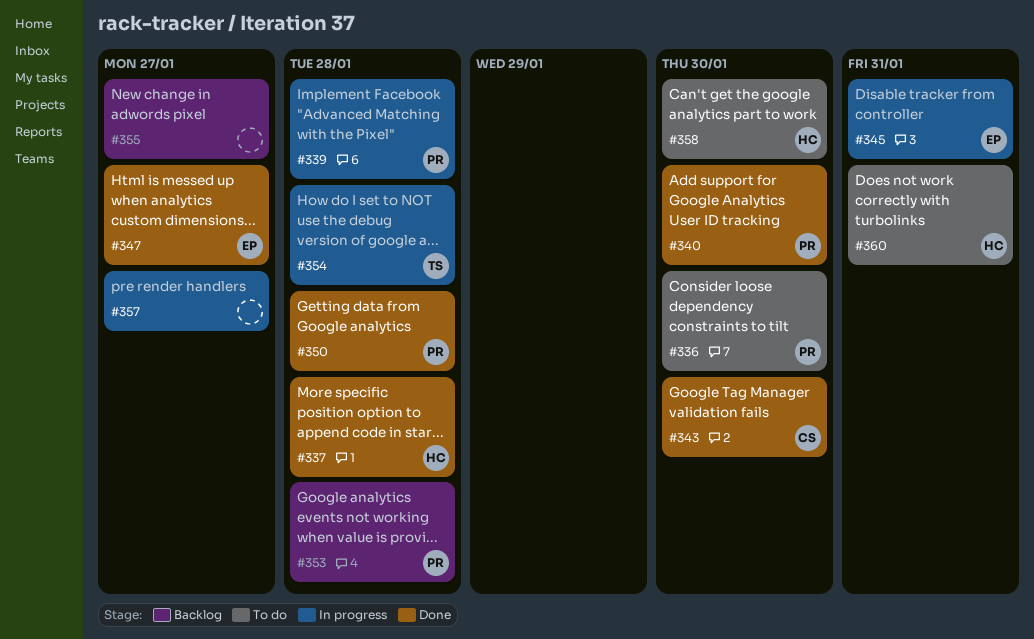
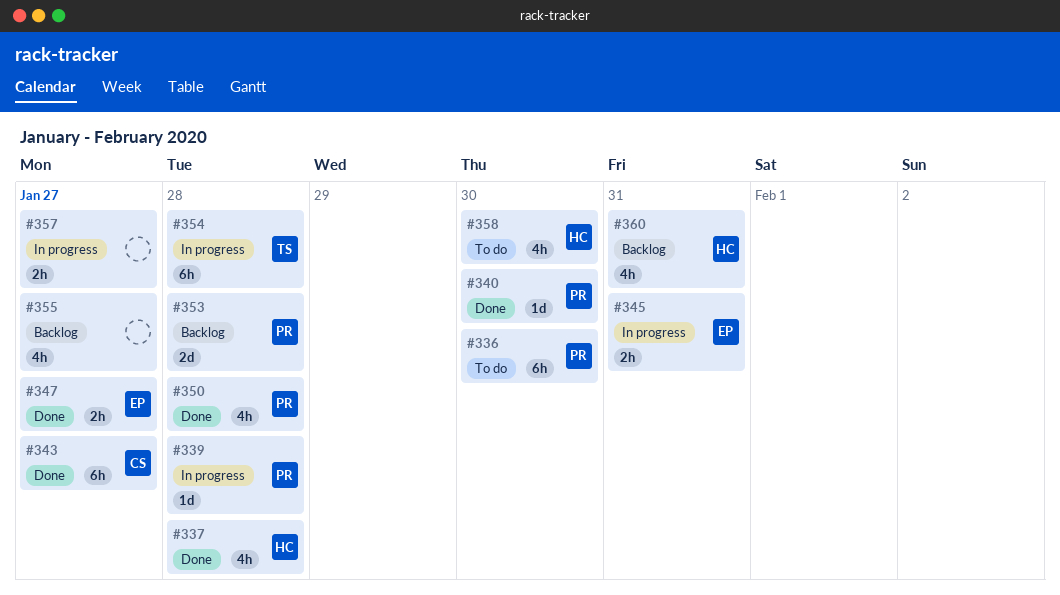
#343, due: Jan 30 -> Jan 27
#360, status: To do -> Backlog

